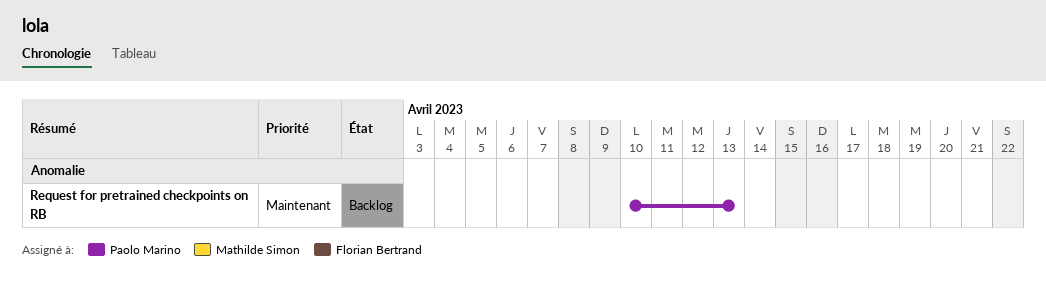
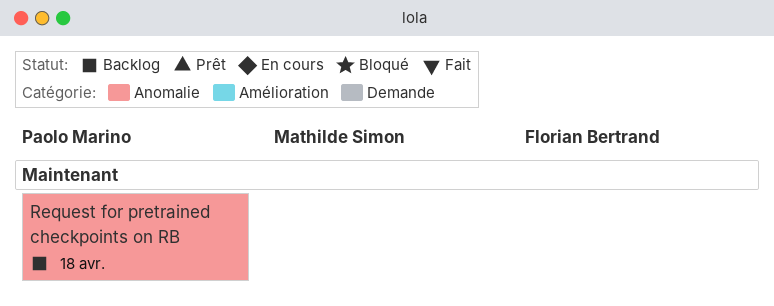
Request for pretrained checkpoints on RB, due: Apr 13 -> Apr 18

